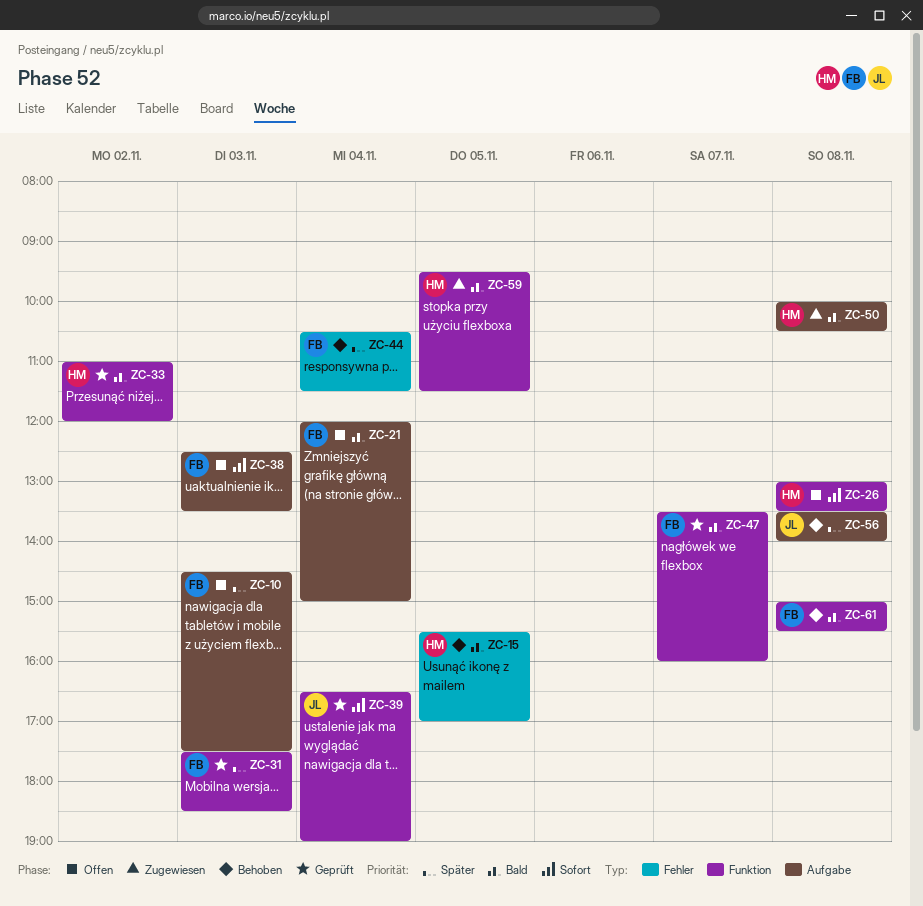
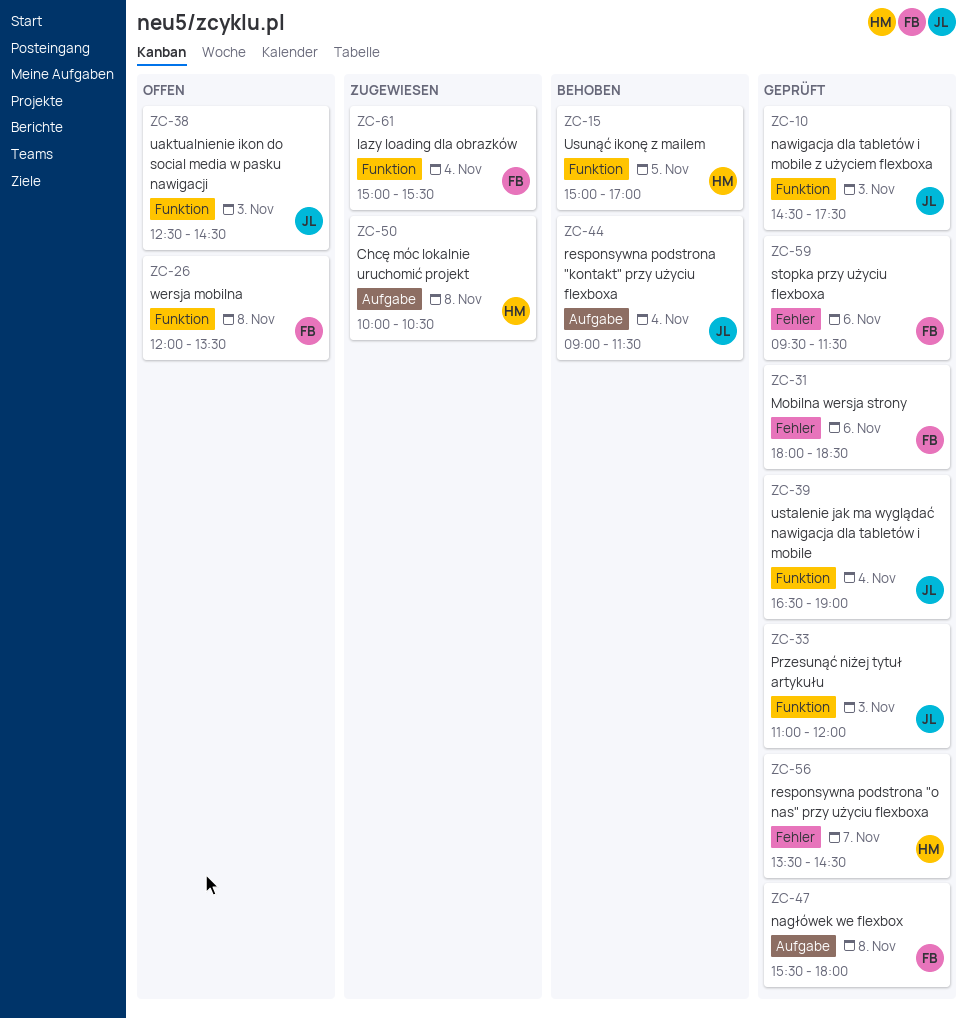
ZC-10, status: Offen -> Geprüft
ZC-10, owner: FB -> JL
ZC-10, label: Aufgabe -> Funktion
ZC-15, label: Fehler -> Funktion
ZC-15, begins: 15:30 -> 15:00
ZC-21: present -> none
ZC-26, owner: HM -> FB
ZC-26, begins: 13:00 -> 12:00
ZC-31, label: Funktion -> Fehler
ZC-31, day: Nov 3 -> Nov 6
ZC-31, begins: 17:30 -> 18:00
ZC-33, owner: HM -> JL
ZC-33, day: Nov 2 -> Nov 3
ZC-38, owner: FB -> JL
ZC-38, label: Aufgabe -> Funktion
ZC-38, ends: 13:30 -> 14:30
ZC-44, owner: FB -> JL
ZC-44, label: Fehler -> Aufgabe
ZC-44, begins: 10:30 -> 09:00
ZC-47, label: Funktion -> Aufgabe
ZC-47, day: Nov 7 -> Nov 8
ZC-47, begins: 13:30 -> 15:30
ZC-47, ends: 16:00 -> 18:00
ZC-56, status: Behoben -> Geprüft
ZC-56, owner: JL -> HM
ZC-56, label: Aufgabe -> Fehler
ZC-56, day: Nov 8 -> Nov 7
ZC-56, ends: 14:00 -> 14:30
ZC-59, status: Zugewiesen -> Geprüft
ZC-59, owner: HM -> FB
ZC-59, label: Funktion -> Fehler
ZC-59, day: Nov 5 -> Nov 6
ZC-61, status: Behoben -> Zugewiesen
ZC-61, day: Nov 8 -> Nov 4

